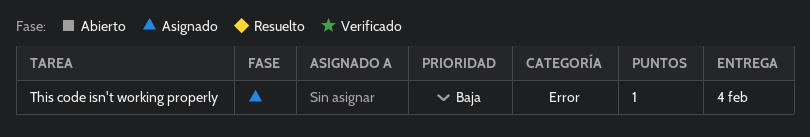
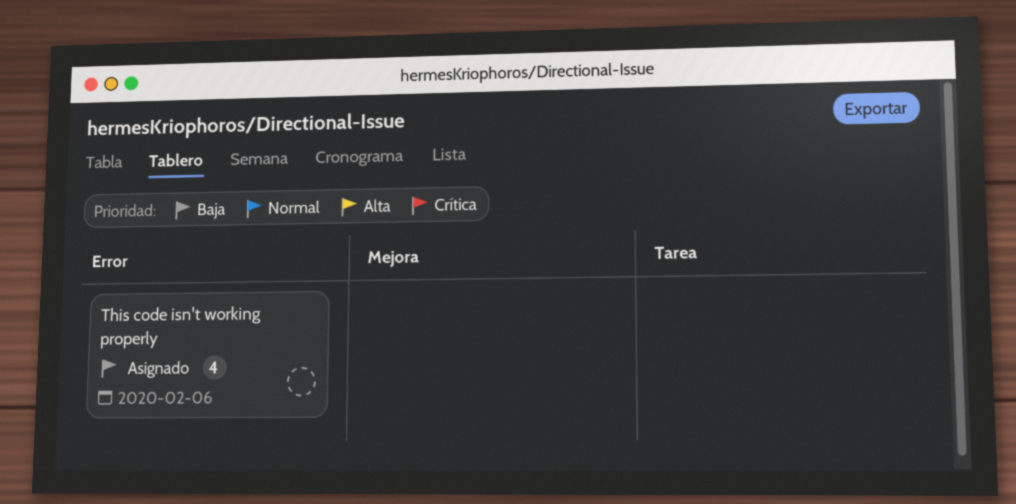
This code isn't working properly, estimate: 1 -> 4
This code isn't working properly, due: Feb 4 -> Feb 6

